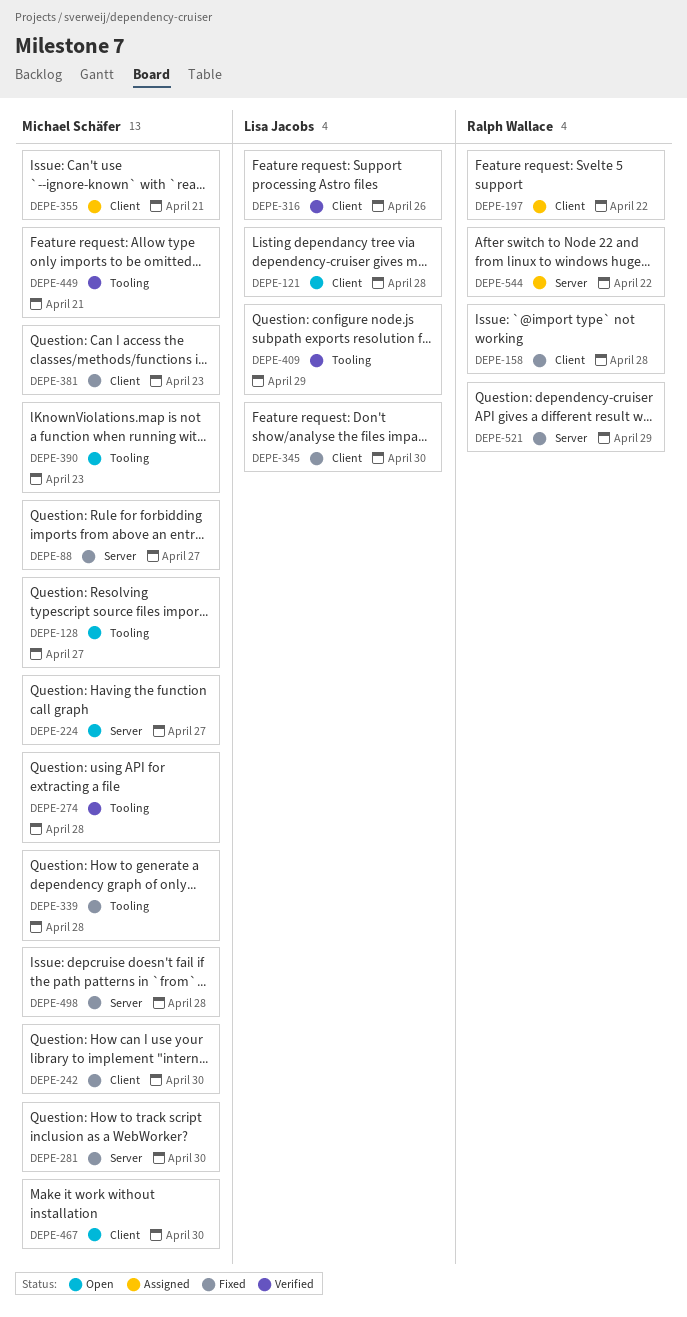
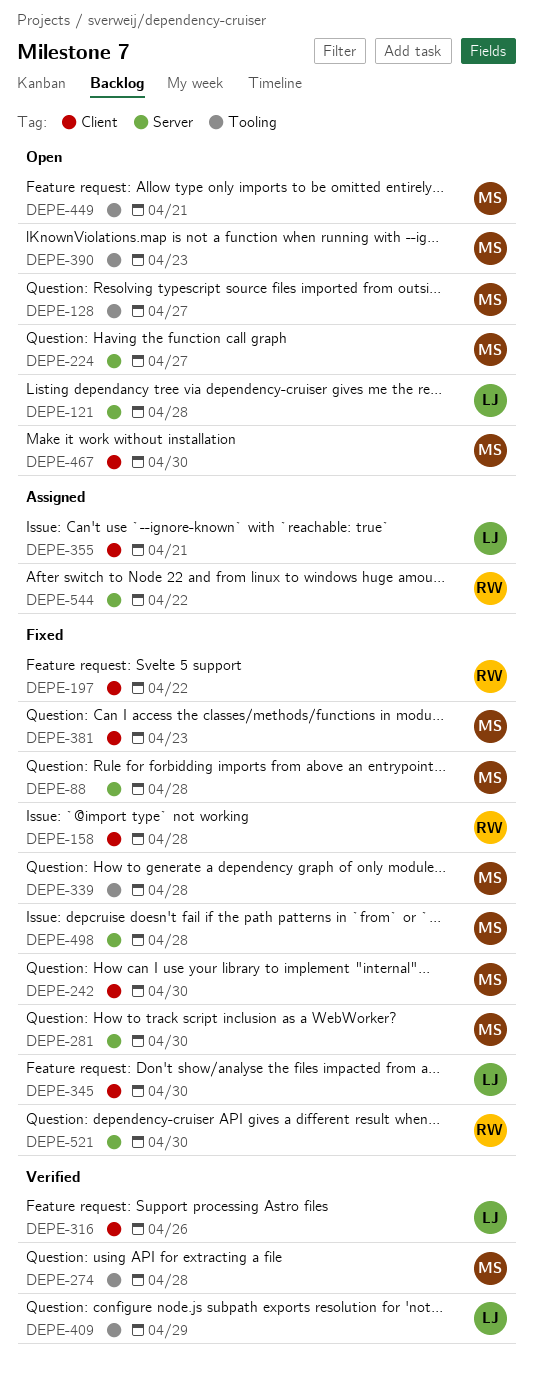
DEPE-88, due: Apr 27 -> Apr 28
DEPE-121, label: Client -> Server
DEPE-197, status: Assigned -> Fixed
DEPE-355, owner: Michael Schäfer -> Lisa Jacobs
DEPE-449, status: Verified -> Open
DEPE-521, due: Apr 29 -> Apr 30

